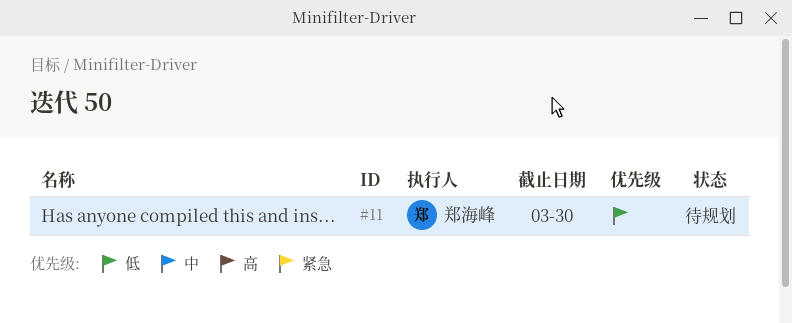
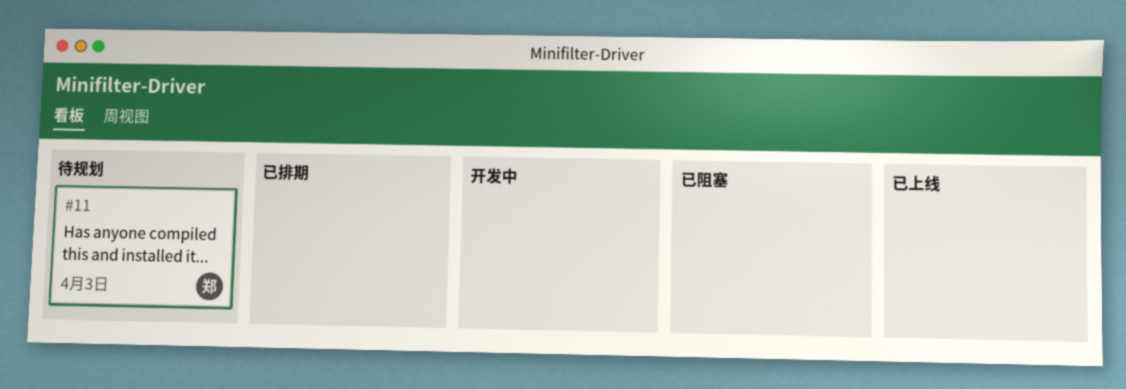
#11, due: Mar 30 -> Apr 3

